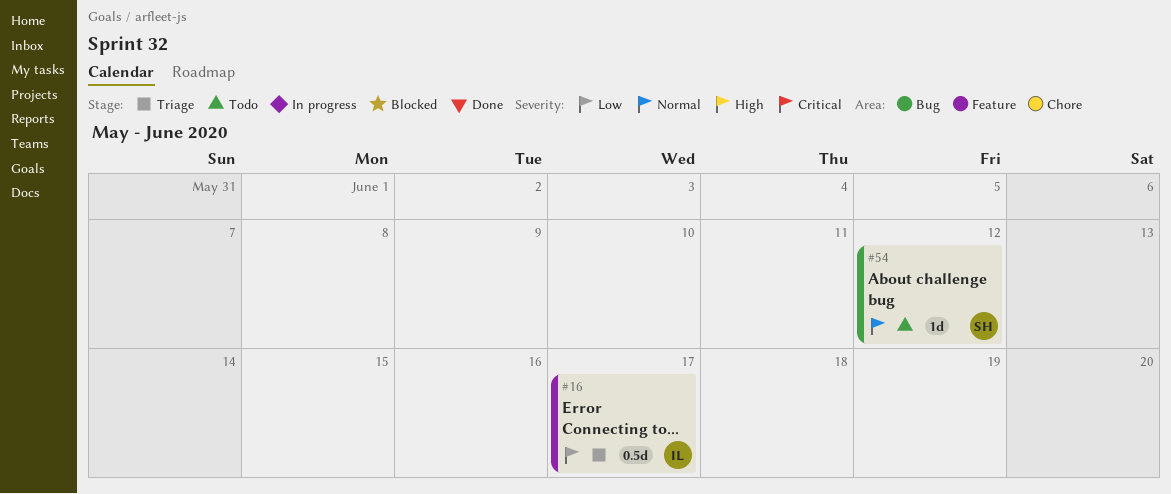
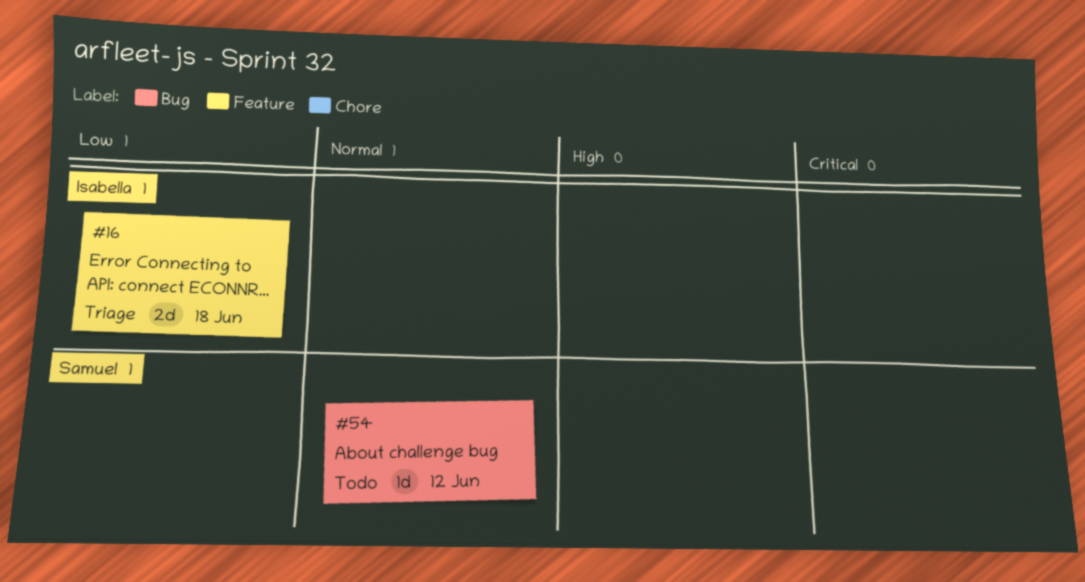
#16, estimate: 0.5d -> 2d
#16, due: Jun 17 -> Jun 18

